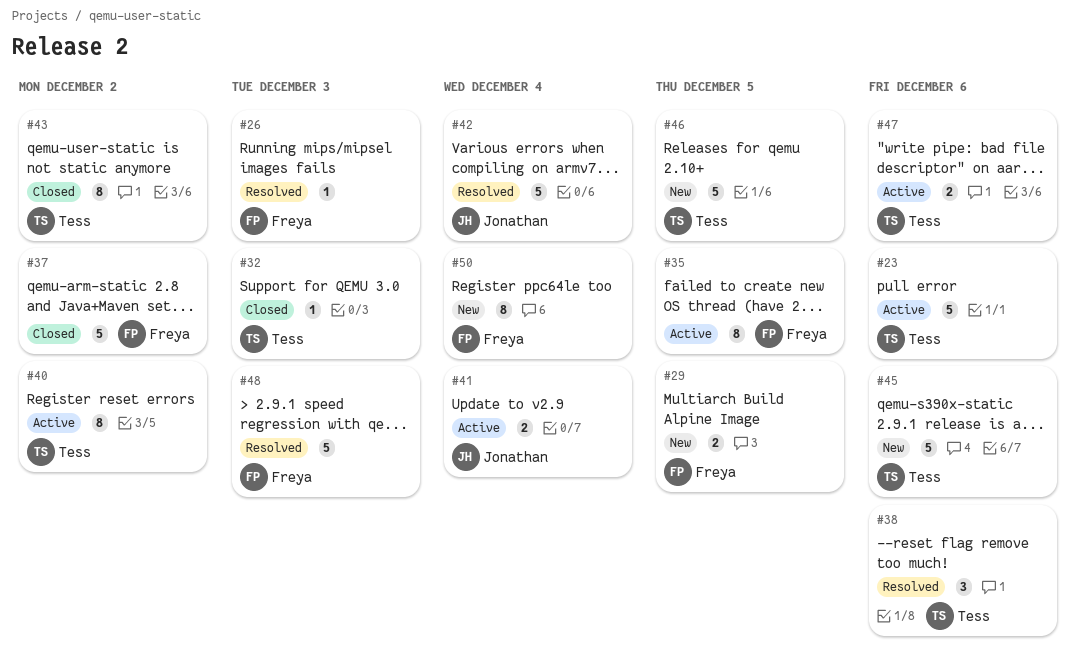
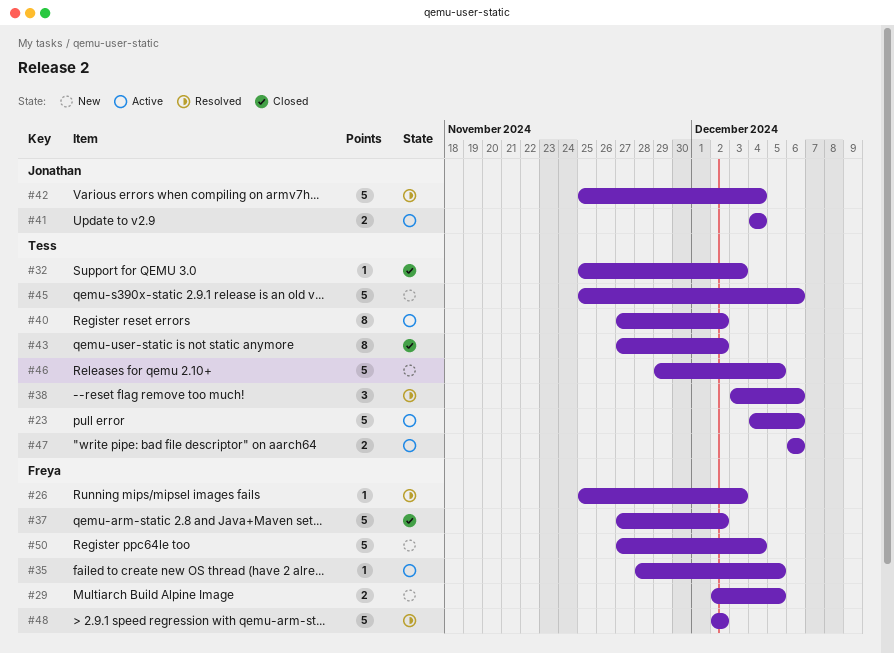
#35, estimate: 8 -> 1
#48, due: Dec 3 -> Dec 2
#50, estimate: 8 -> 5

